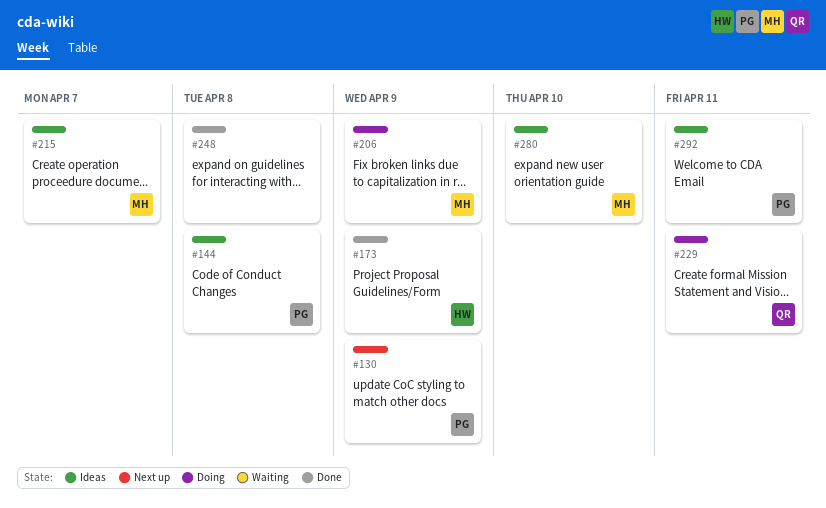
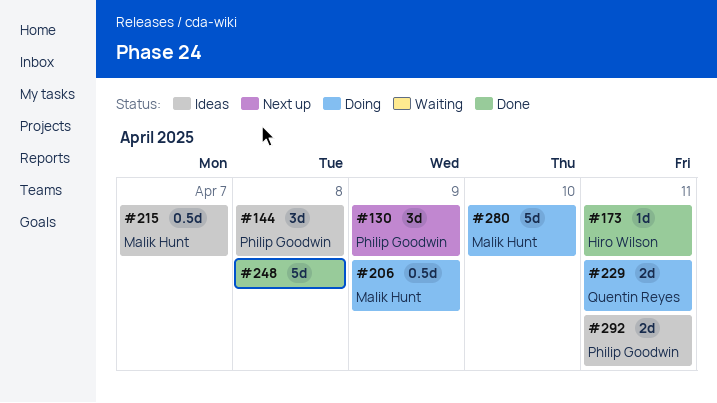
#173, due: Apr 9 -> Apr 11
#280, status: Ideas -> Doing

